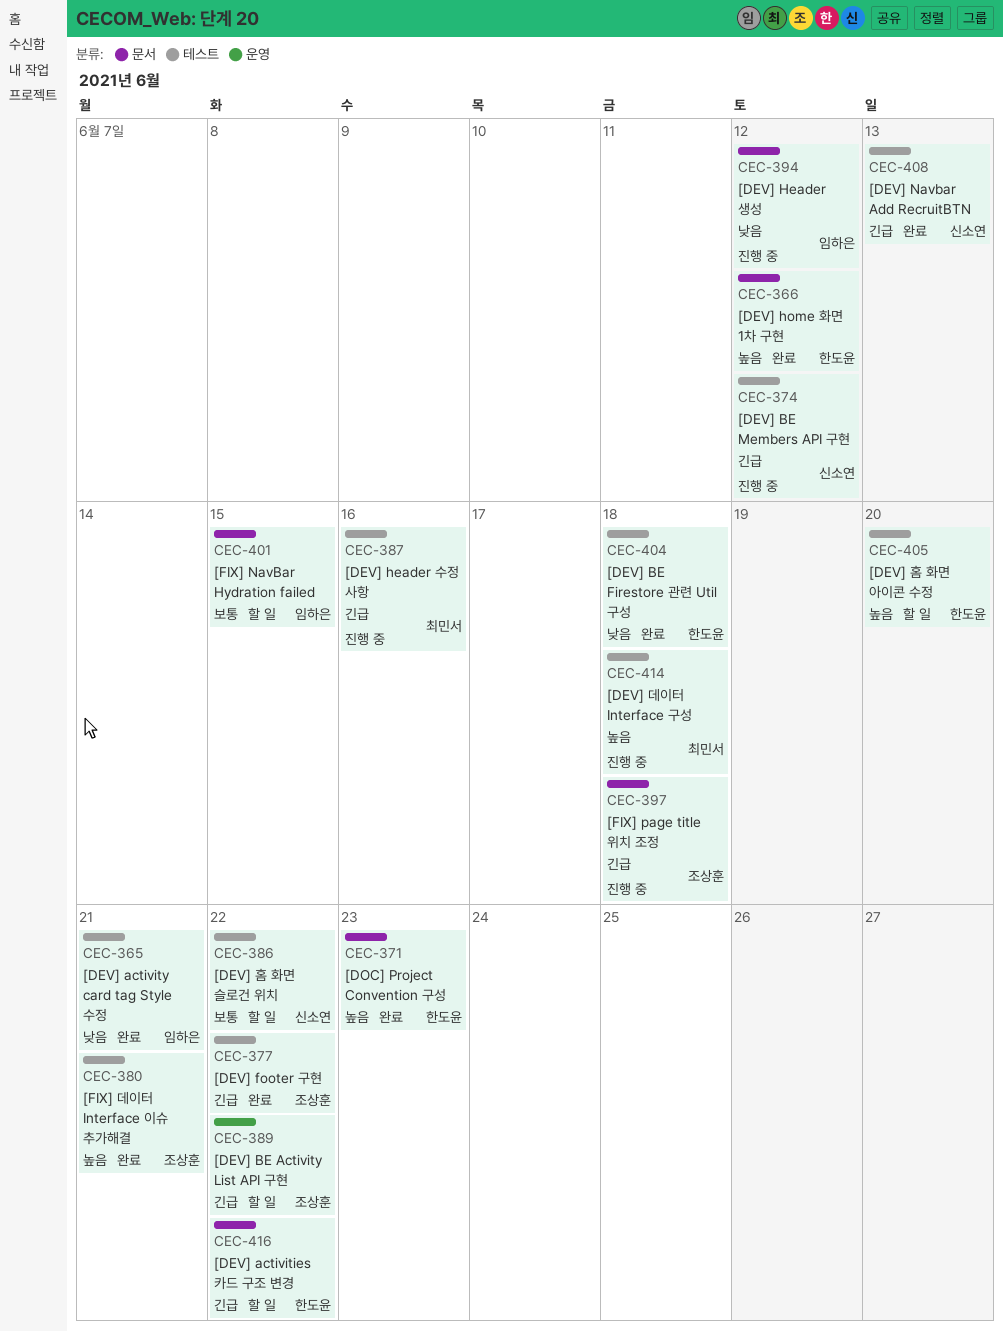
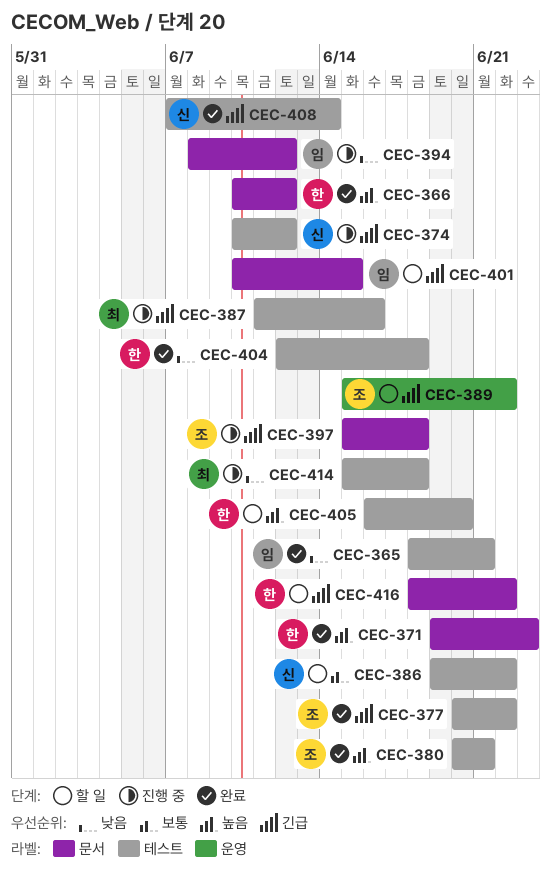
CEC-401, priority: 보통 -> 긴급
CEC-408, due: Jun 13 -> Jun 14
CEC-414, priority: 높음 -> 낮음

